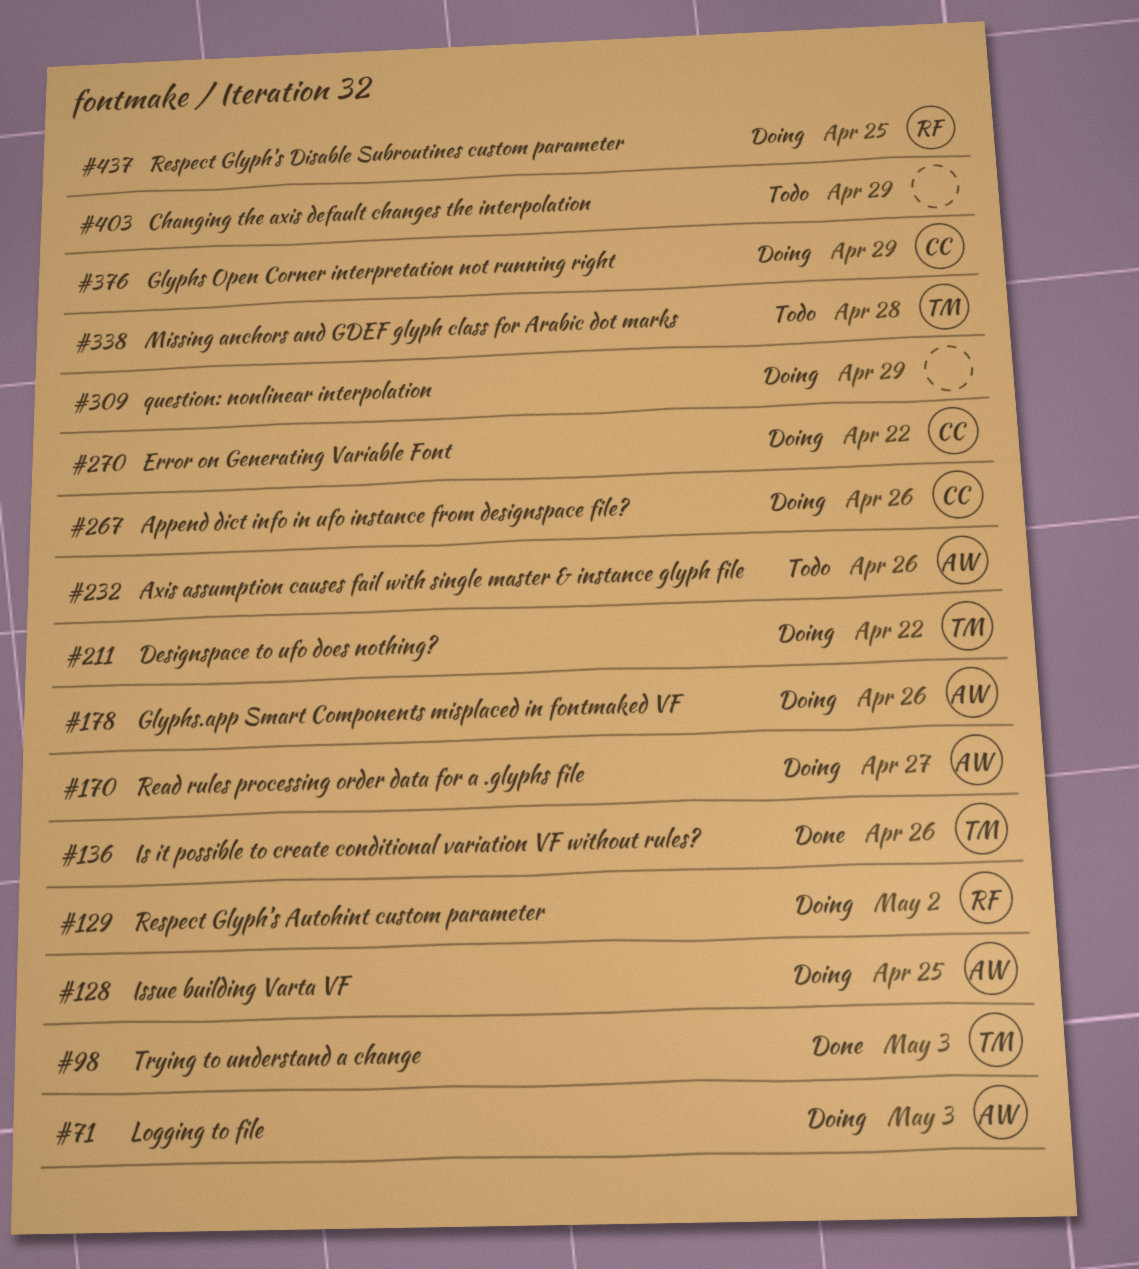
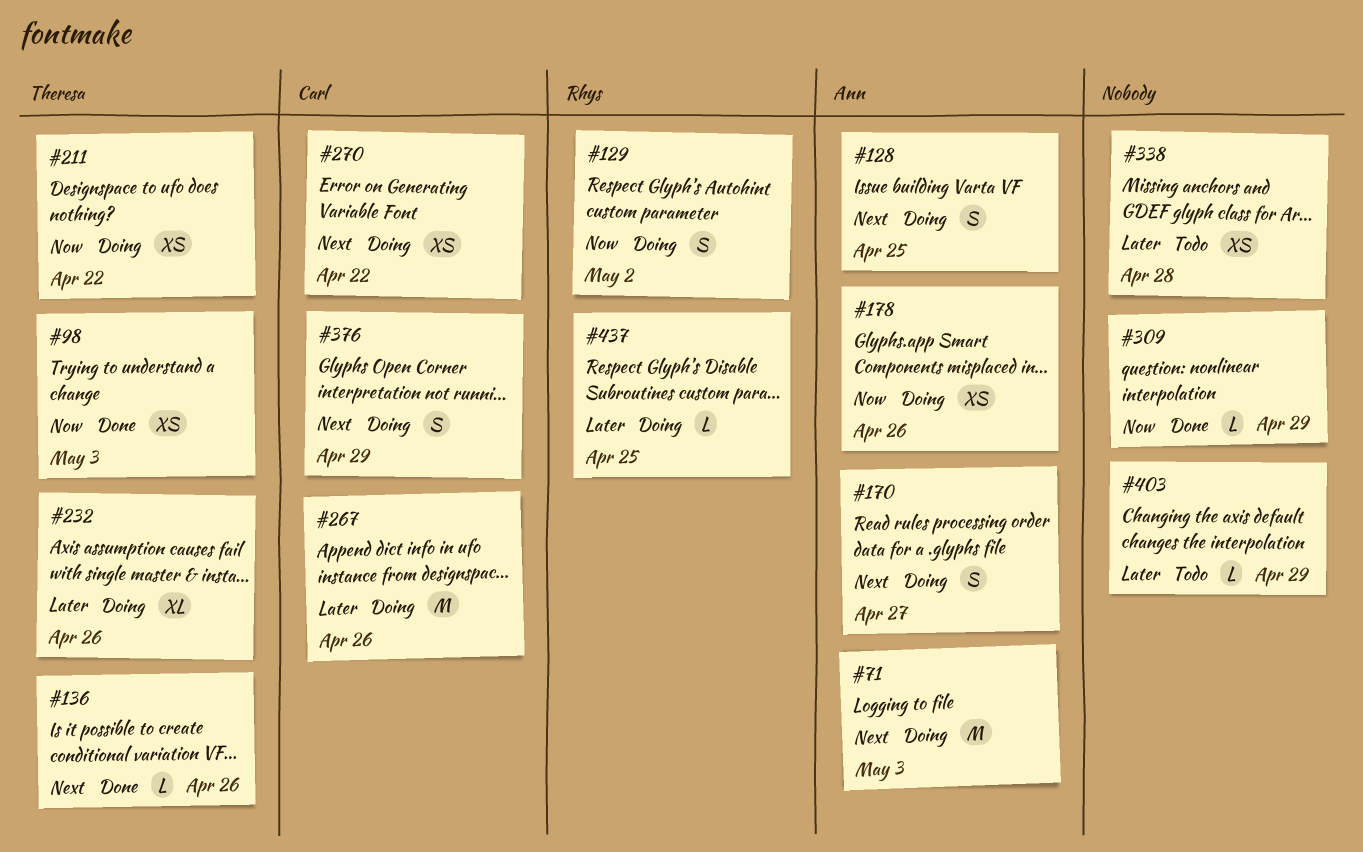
#232, status: Todo -> Doing
#232, owner: Ann -> Theresa
#309, status: Doing -> Done
#338, owner: Theresa -> none

